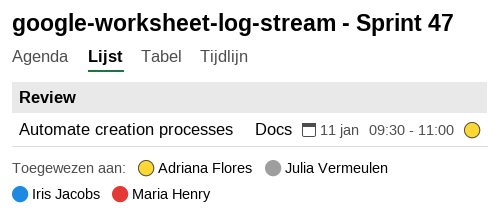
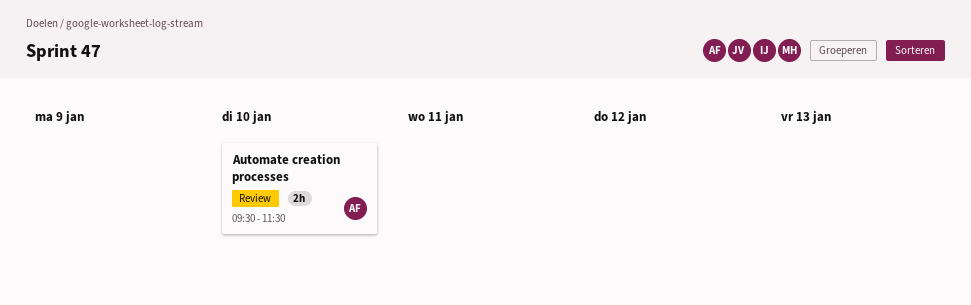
Automate creation processes, day: Jan 11 -> Jan 10
Automate creation processes, ends: 11:00 -> 11:30

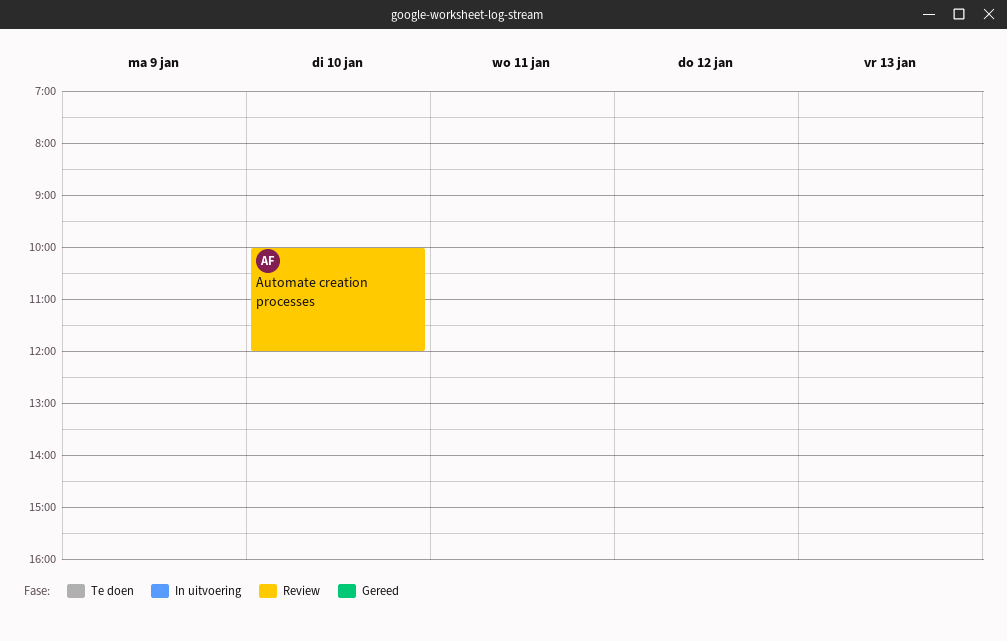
Automate creation processes, begins: 09:30 -> 10:00
Automate creation processes, ends: 11:30 -> 12:00

